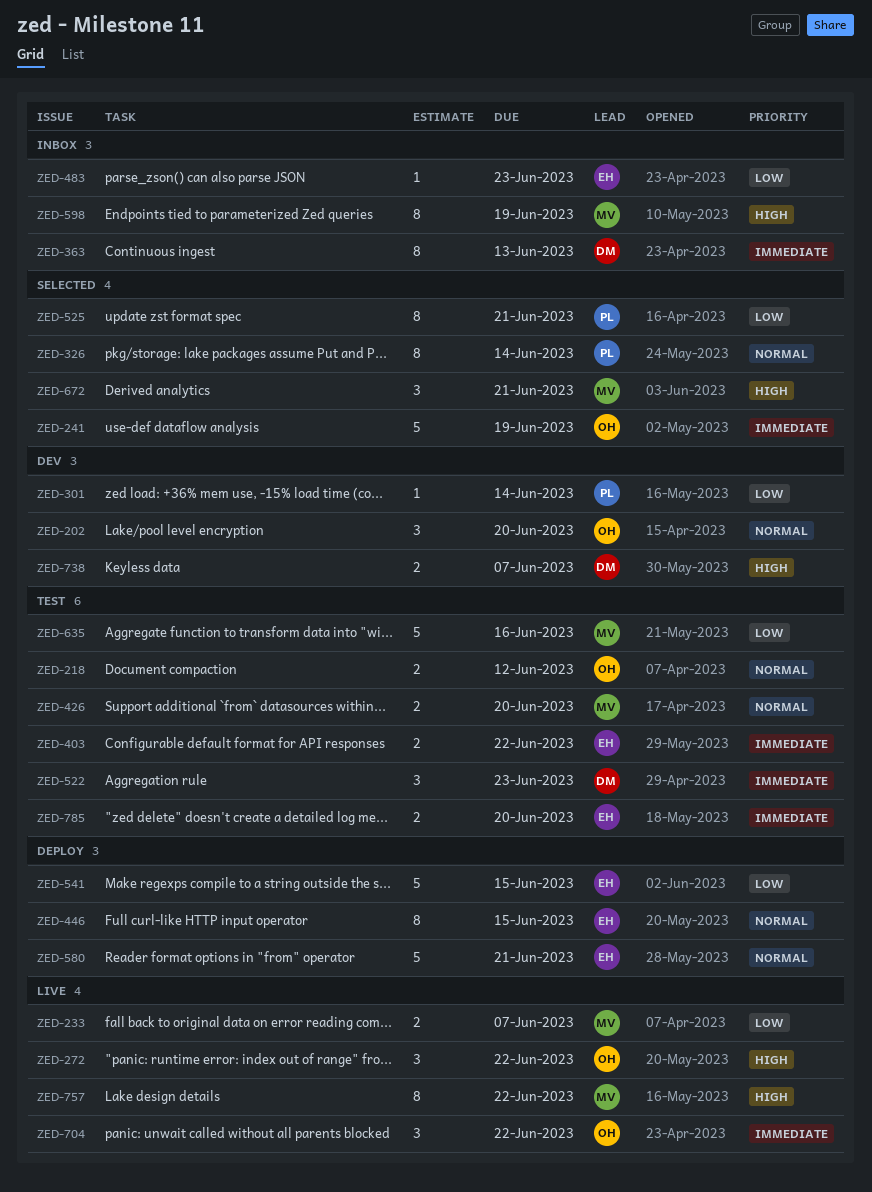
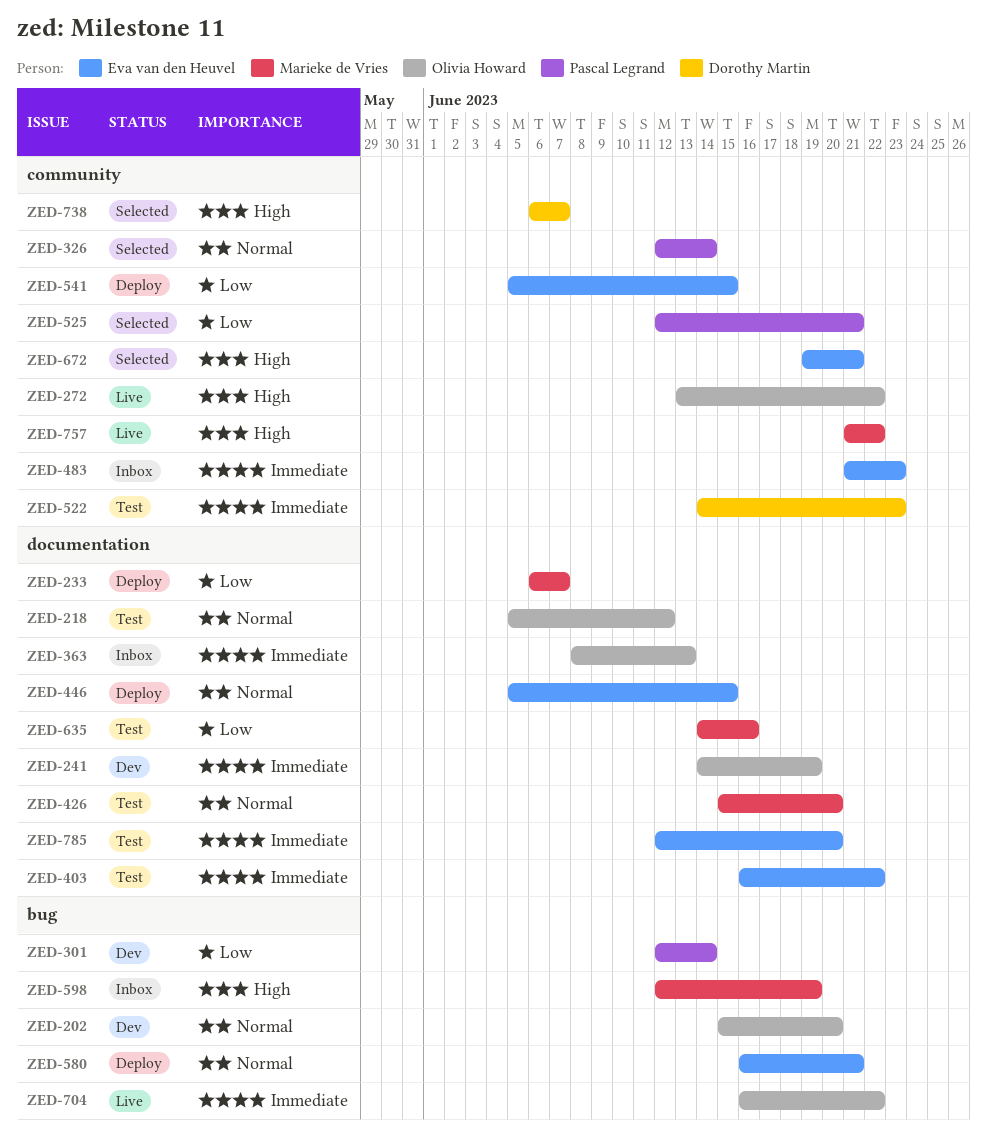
ZED-233, status: Live -> Deploy
ZED-241, status: Selected -> Dev
ZED-363, owner: Dorothy Martin -> Olivia Howard
ZED-483, priority: Low -> Immediate
ZED-672, owner: Marieke de Vries -> Eva van den Heuvel
ZED-738, status: Dev -> Selected

